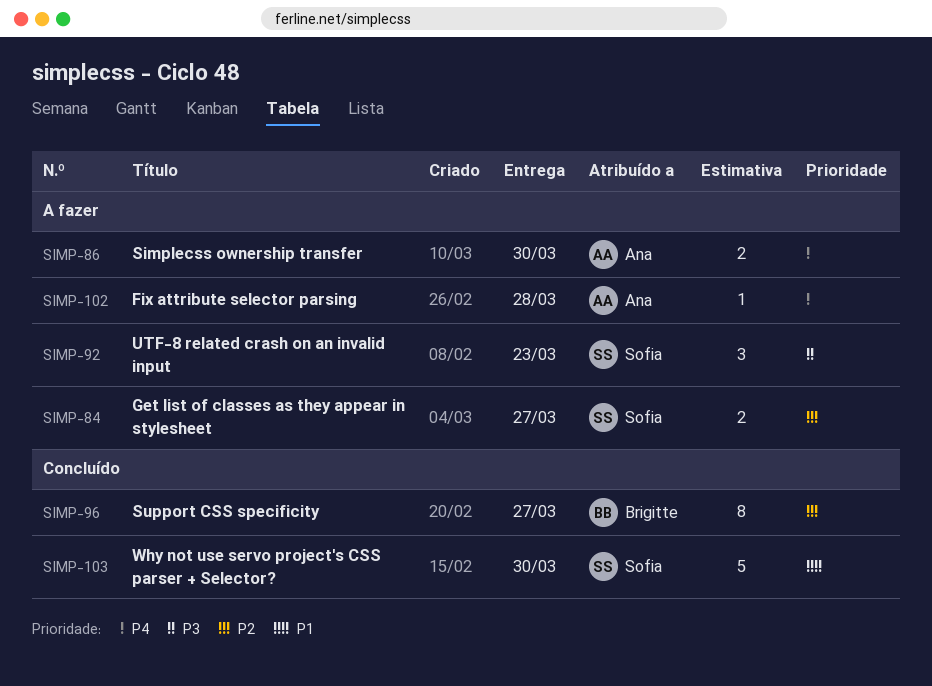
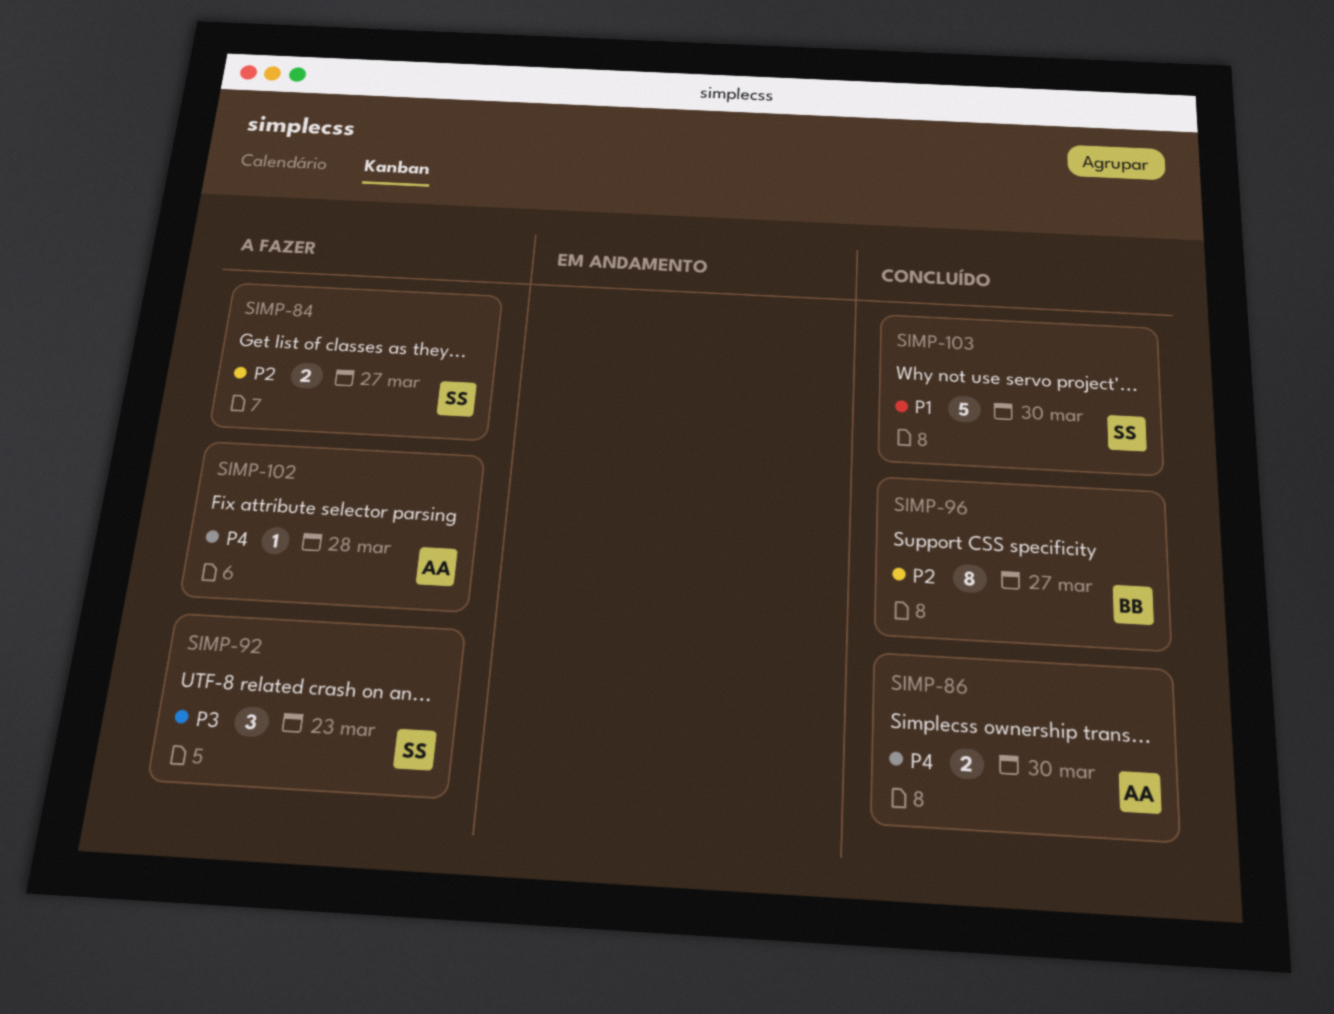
SIMP-86, status: A fazer -> Concluído

